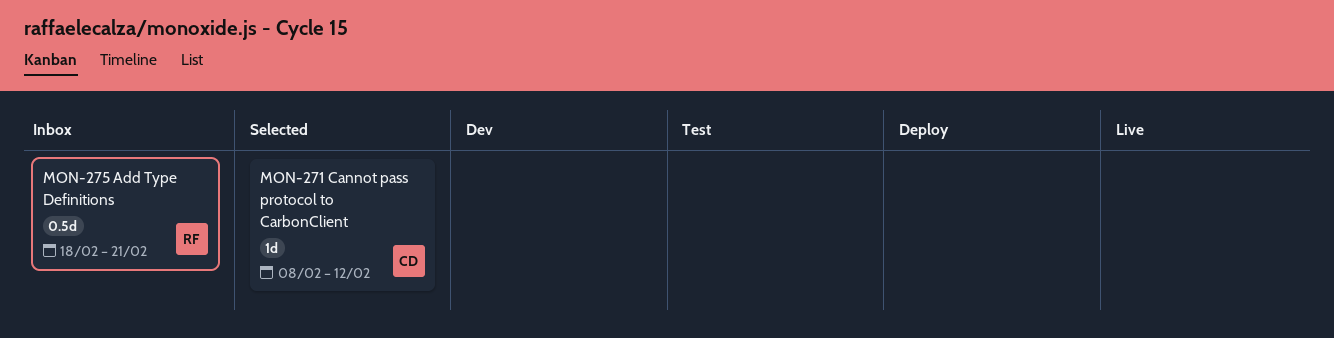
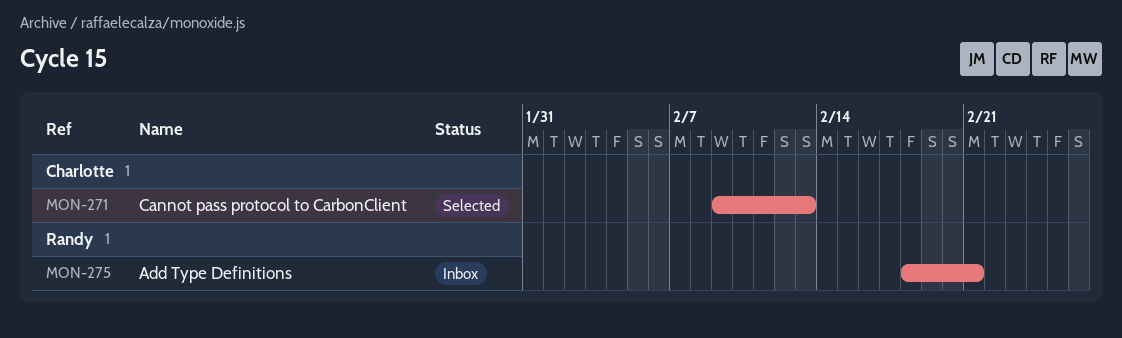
MON-271, start: Feb 8 -> Feb 9
MON-271, due: Feb 12 -> Feb 13

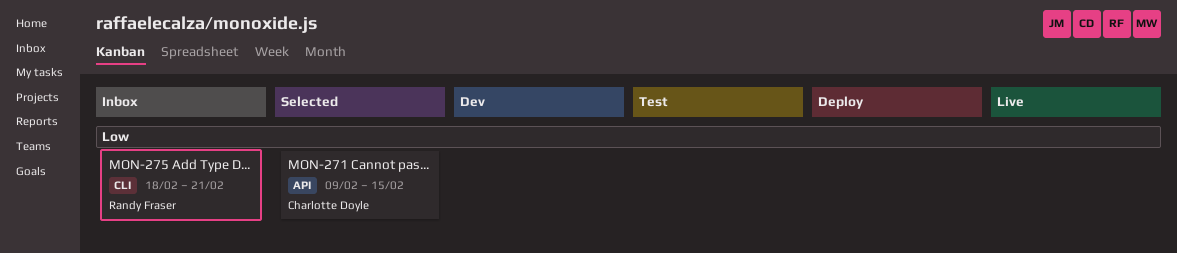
MON-271, due: Feb 13 -> Feb 15

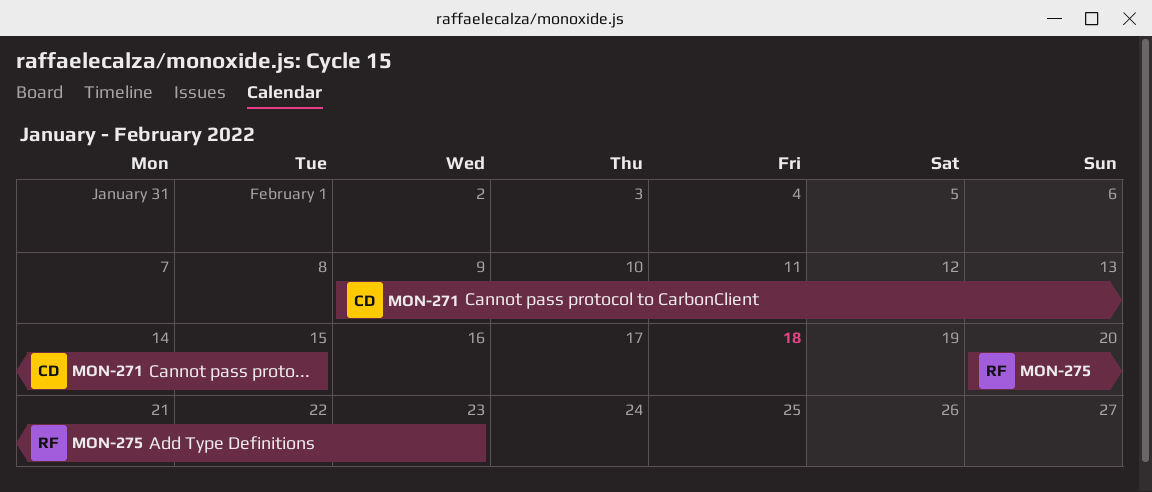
MON-275, start: Feb 18 -> Feb 20
MON-275, due: Feb 21 -> Feb 23

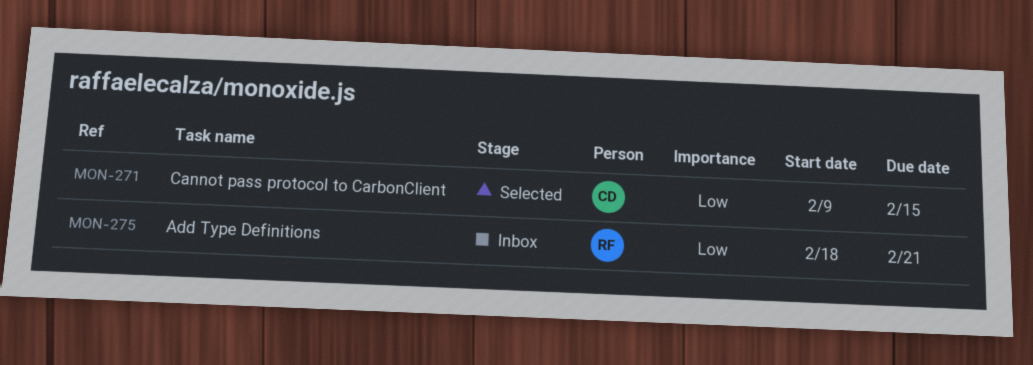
MON-275, start: Feb 20 -> Feb 18
MON-275, due: Feb 23 -> Feb 21

